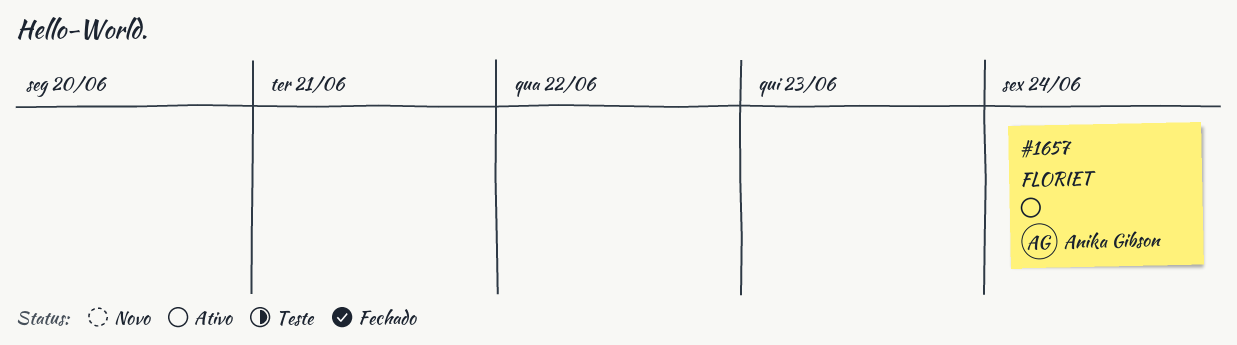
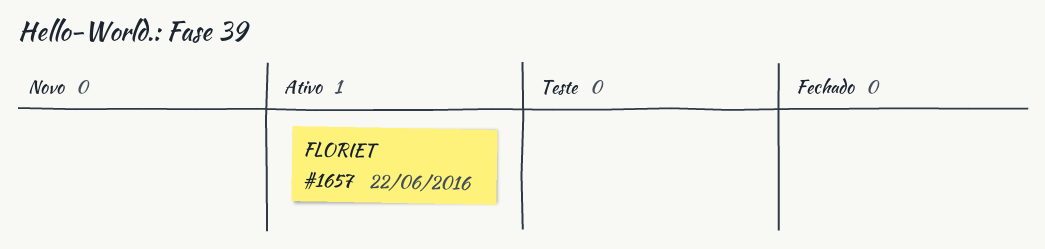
#1657, due: Jun 24 -> Jun 22

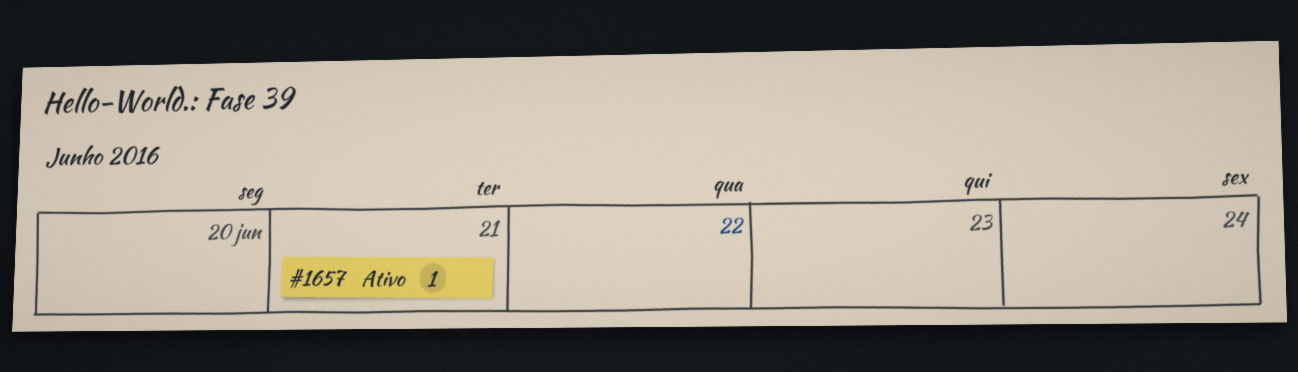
#1657, due: Jun 22 -> Jun 21

